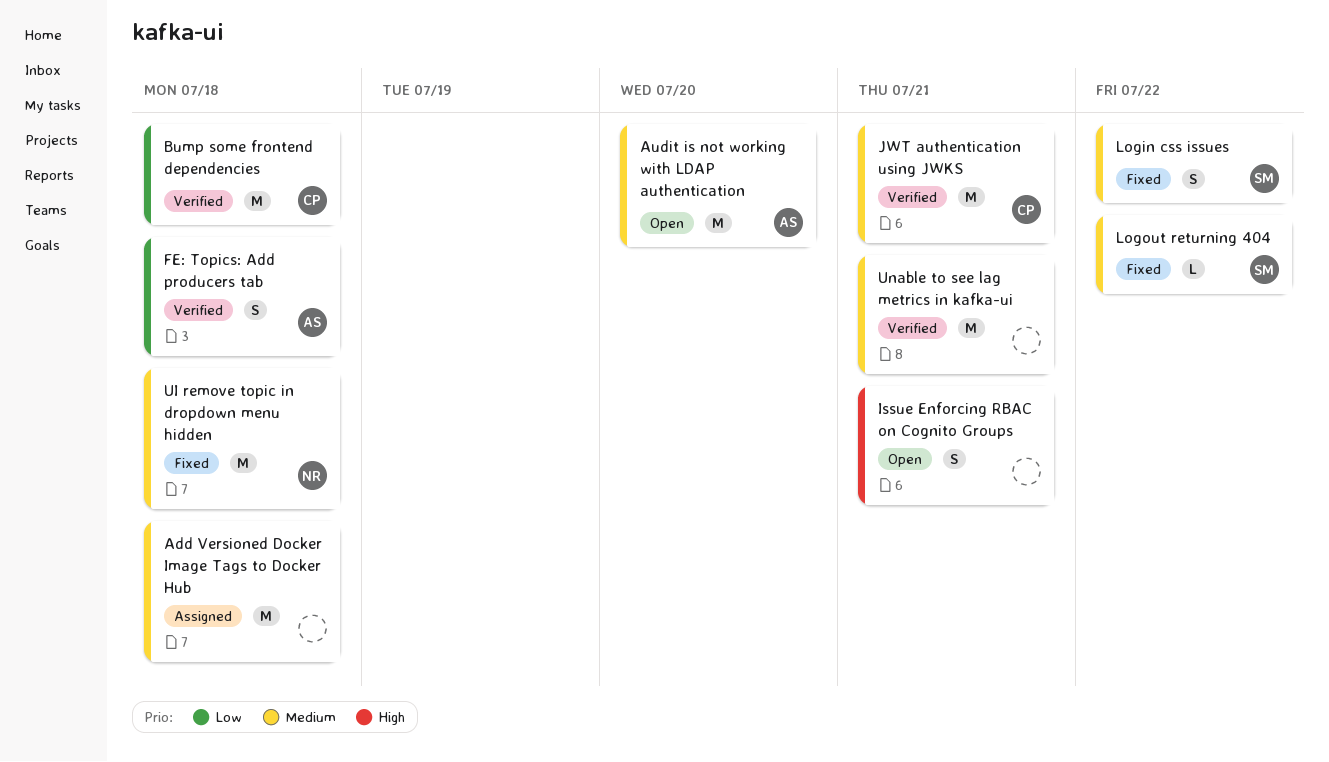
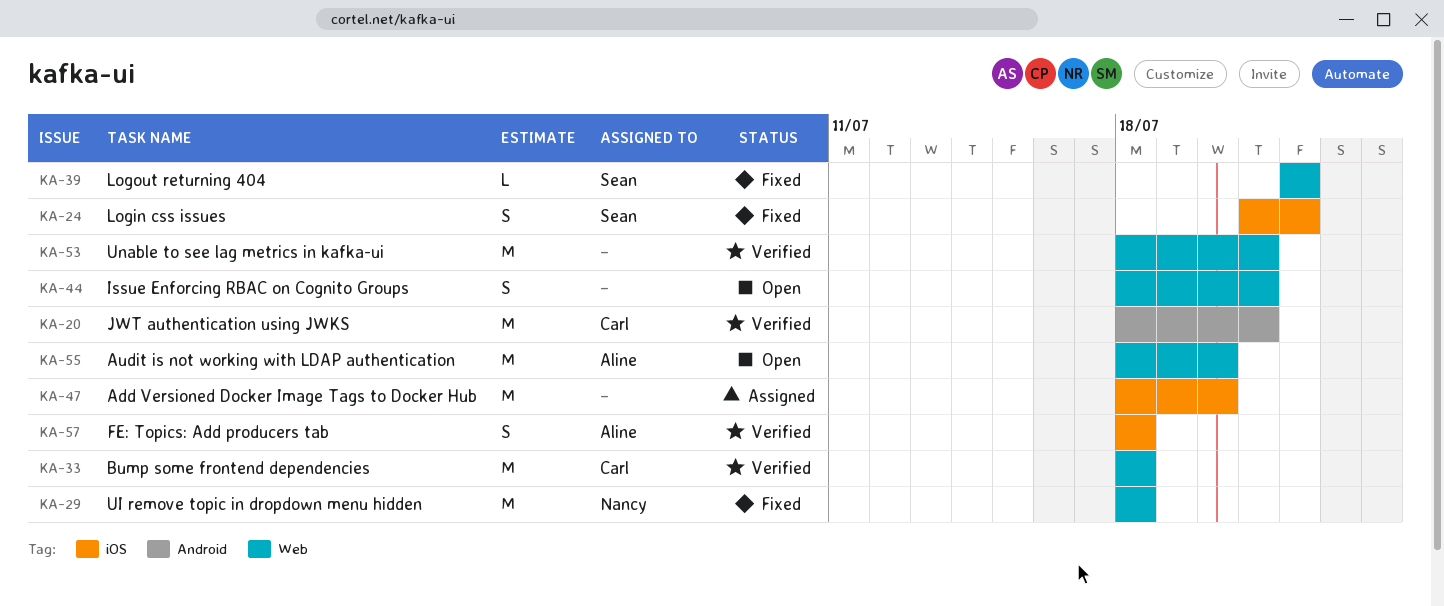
Add Versioned Docker Image Tags to Docker Hub, due: Jul 18 -> Jul 20

